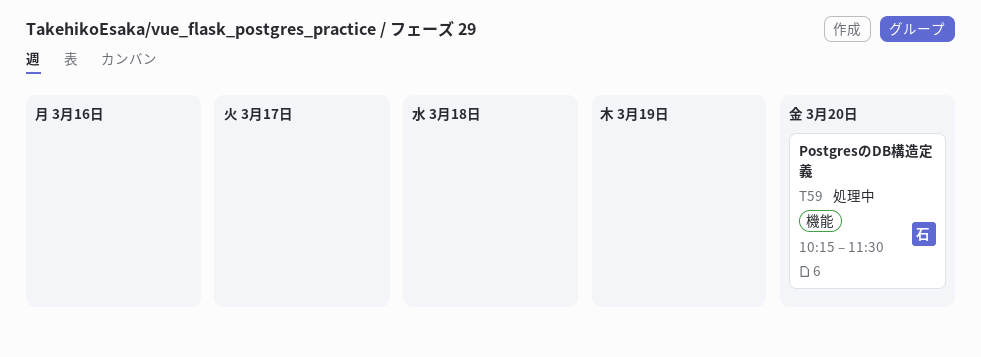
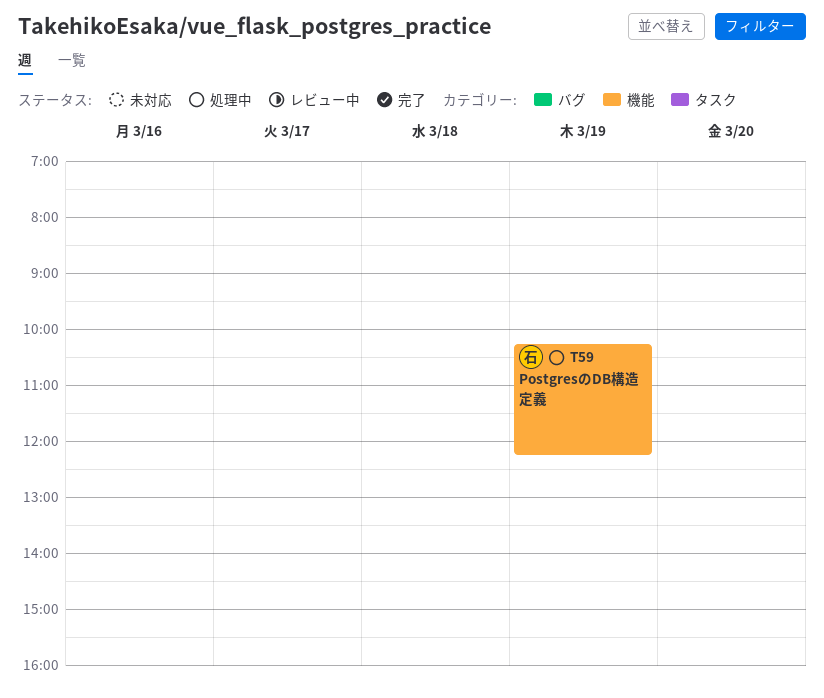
T59, day: Mar 20 -> Mar 19
T59, ends: 11:30 -> 12:15

